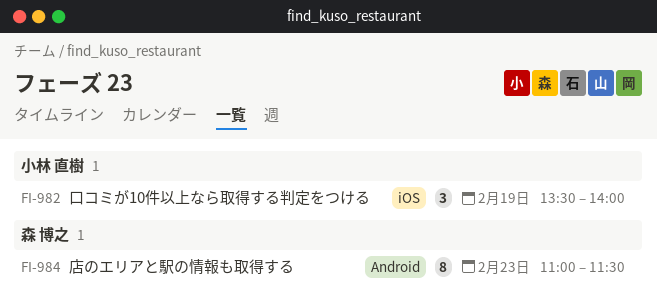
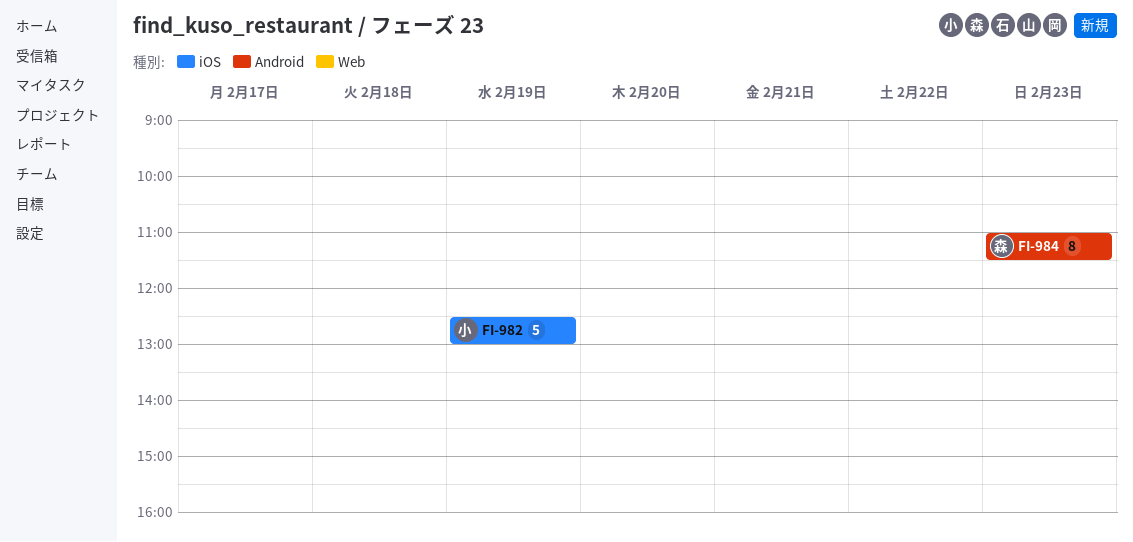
FI-982, estimate: 3 -> 5
FI-982, begins: 13:30 -> 12:30
FI-982, ends: 14:00 -> 13:00

